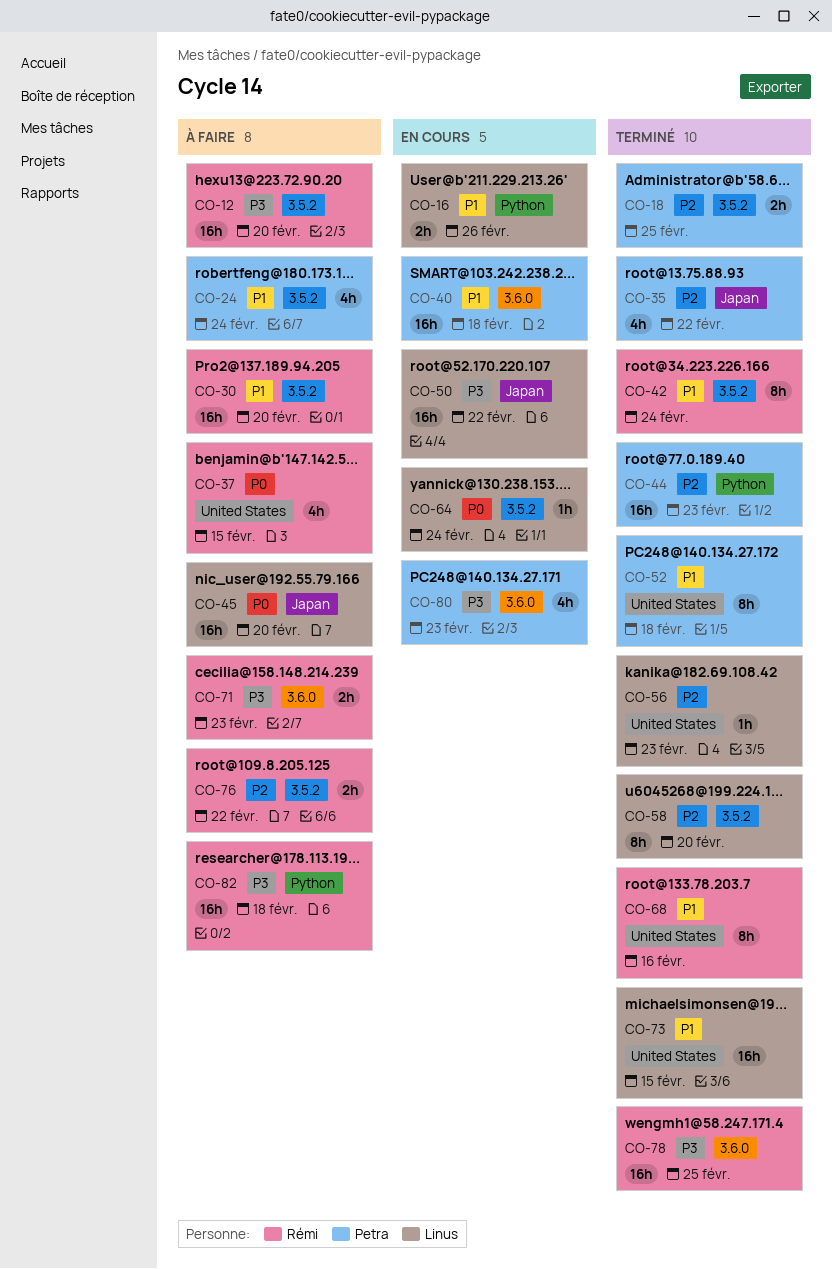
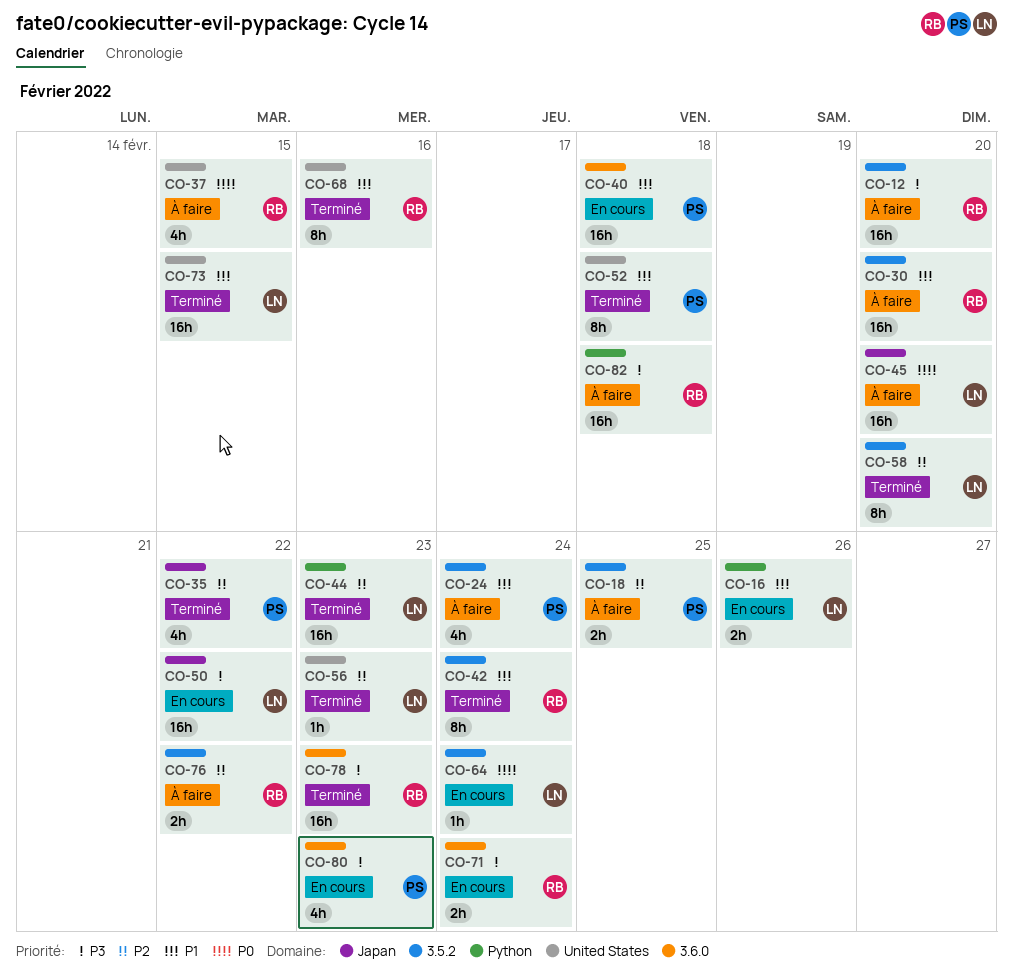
CO-18, status: Terminé -> À faire
CO-44, owner: Petra -> Linus
CO-71, status: À faire -> En cours
CO-71, due: Feb 23 -> Feb 24
CO-78, due: Feb 25 -> Feb 23

